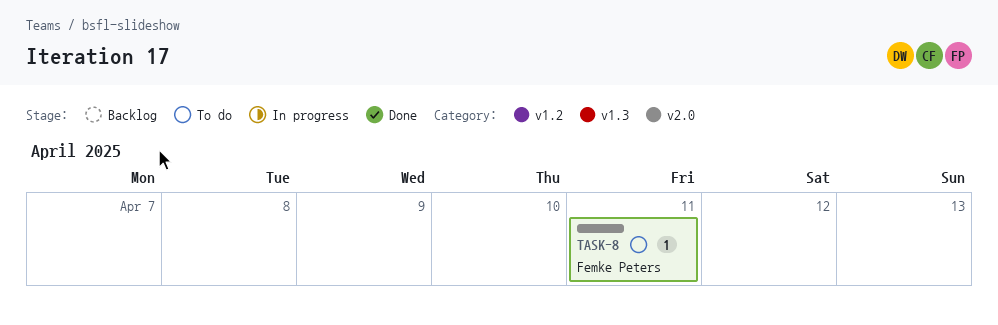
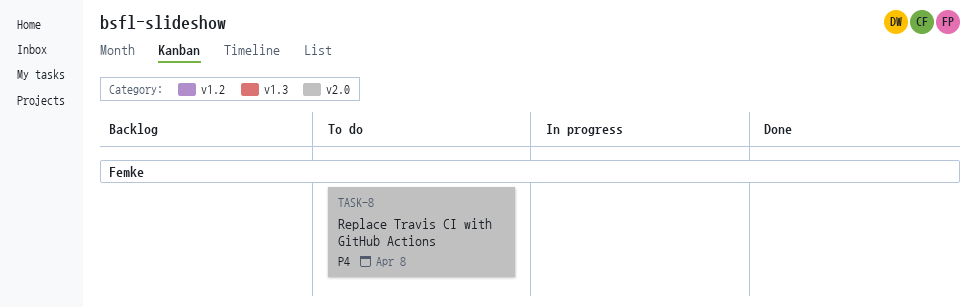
TASK-8, due: Apr 11 -> Apr 8

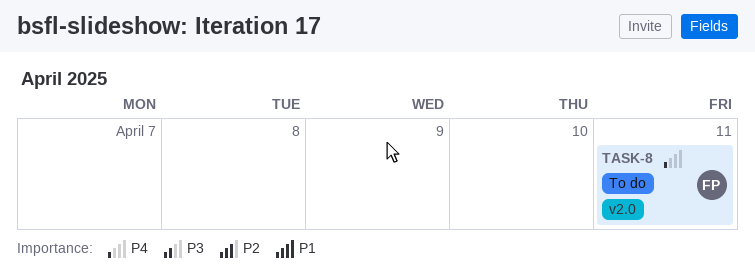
TASK-8, due: Apr 8 -> Apr 11

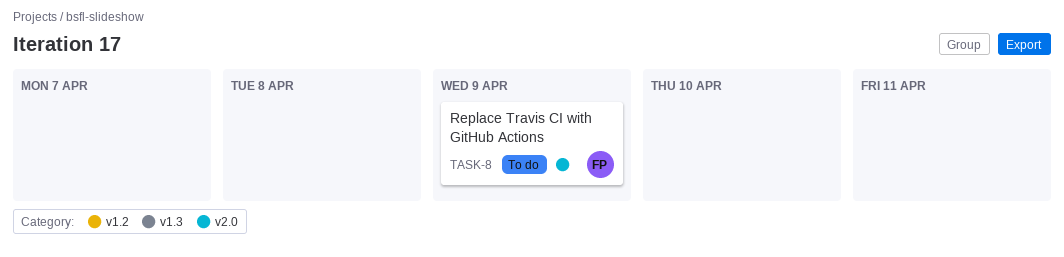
TASK-8, due: Apr 11 -> Apr 9

